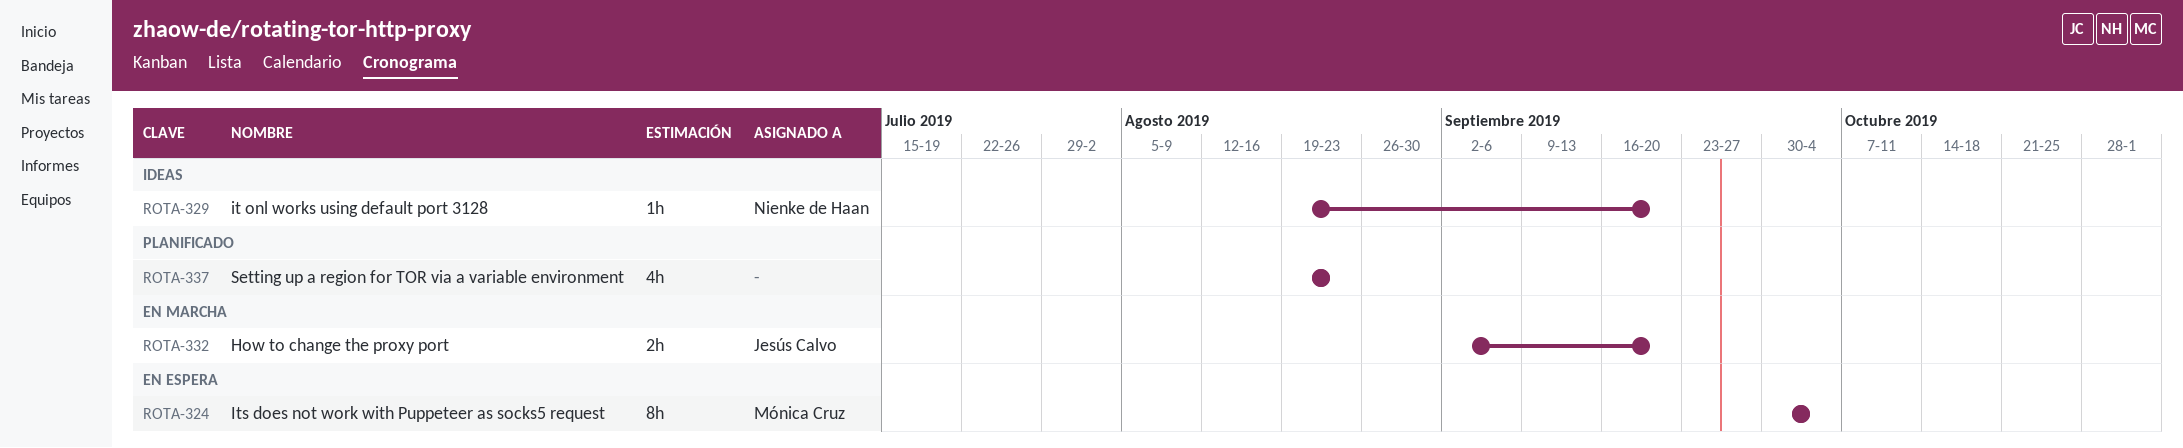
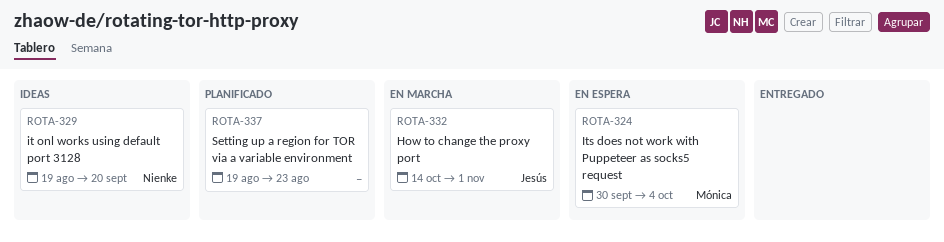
ROTA-332, start: Sep 2 -> Oct 14
ROTA-332, due: Sep 20 -> Nov 1

